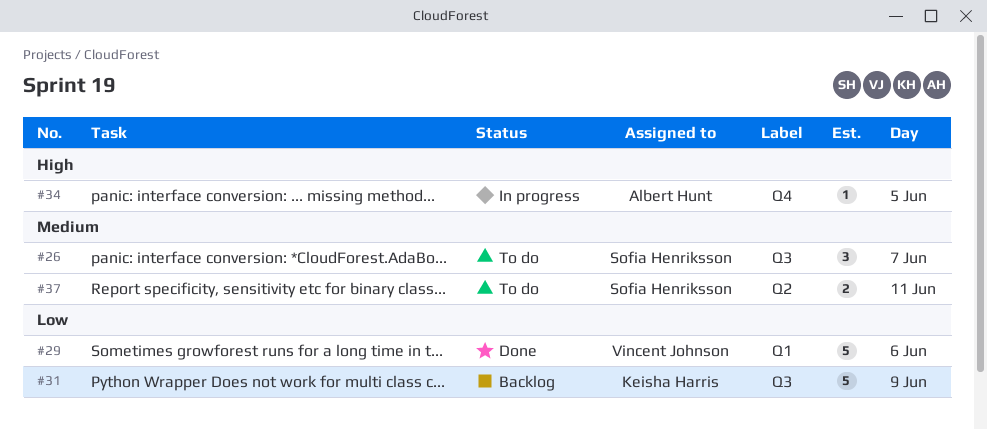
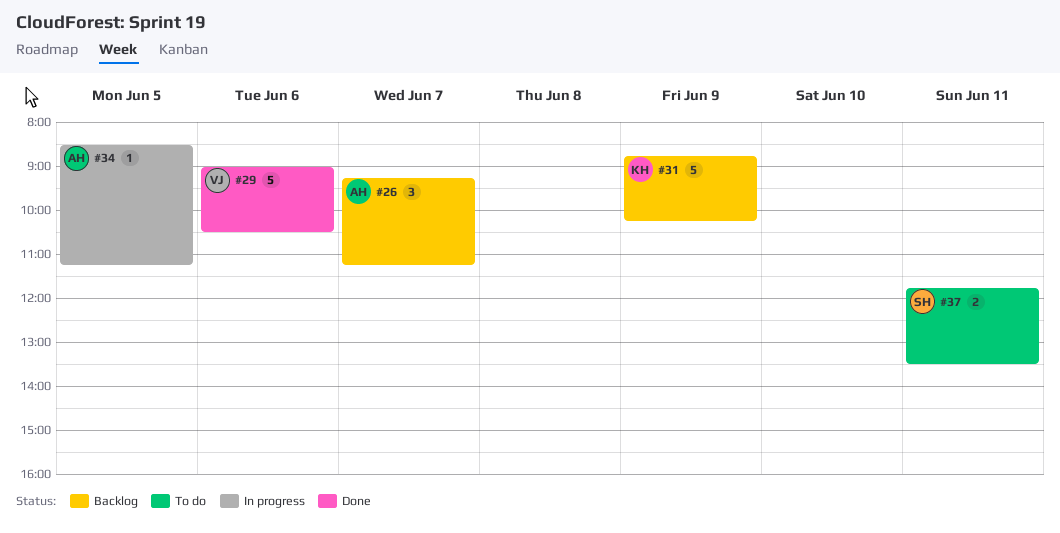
#26, status: To do -> Backlog
#26, owner: Sofia Henriksson -> Albert Hunt

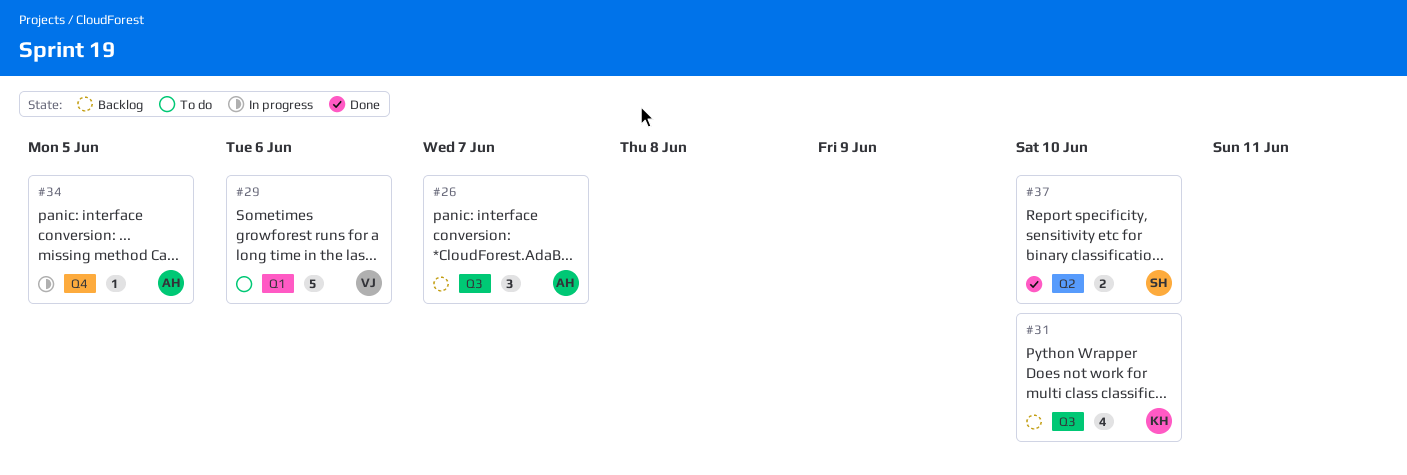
#29, status: Done -> To do
#31, estimate: 5 -> 4
#31, day: Jun 9 -> Jun 10
#37, status: To do -> Done
#37, day: Jun 11 -> Jun 10

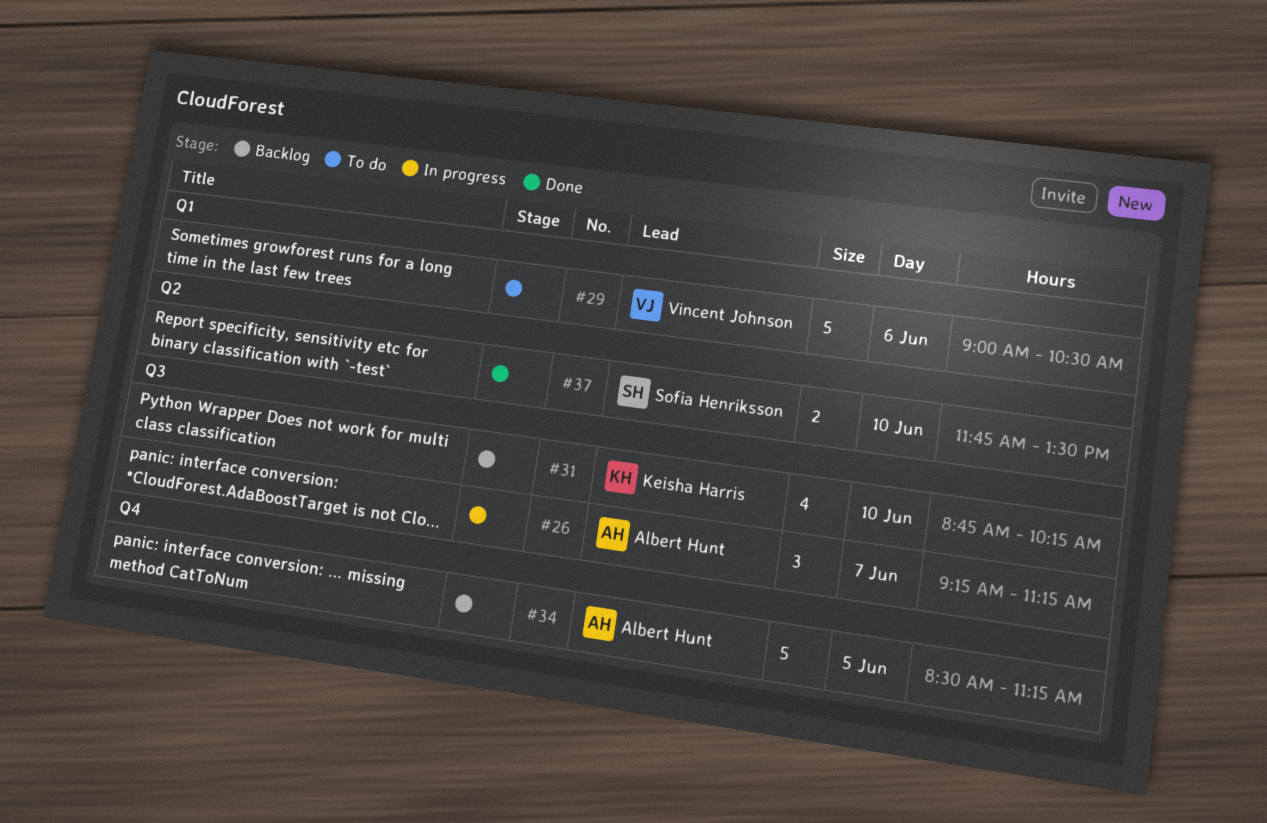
#26, status: Backlog -> In progress
#34, status: In progress -> Backlog
#34, estimate: 1 -> 5

